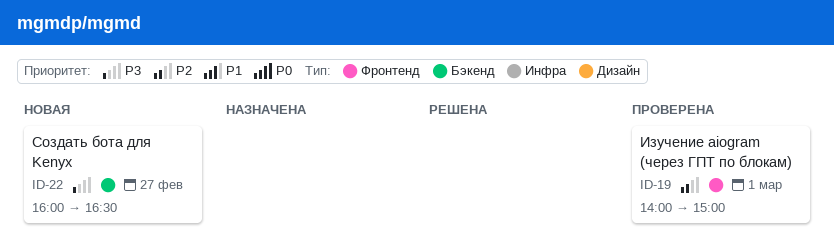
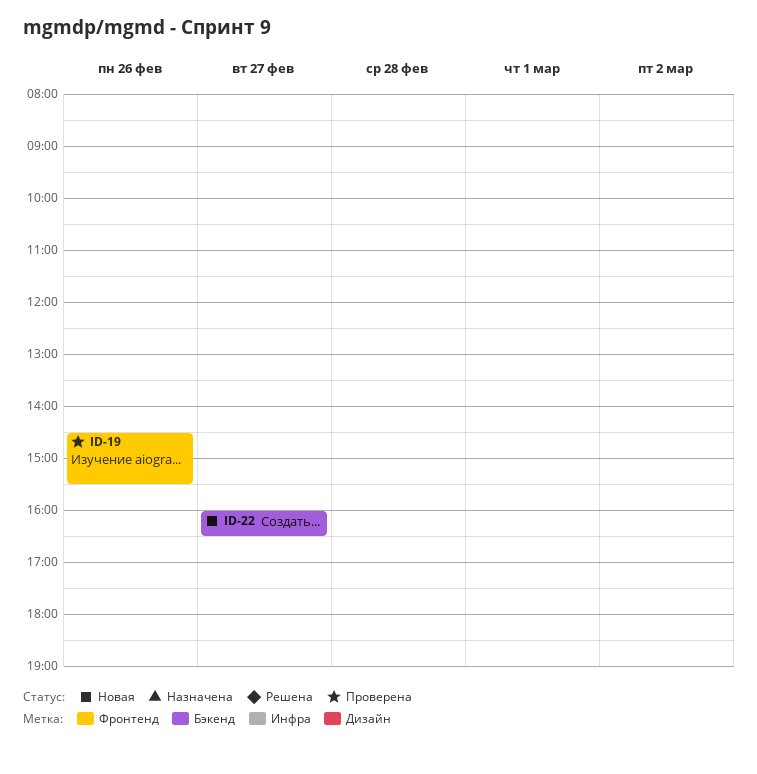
ID-19, day: Mar 1 -> Feb 26
ID-19, begins: 14:00 -> 14:30
ID-19, ends: 15:00 -> 15:30

